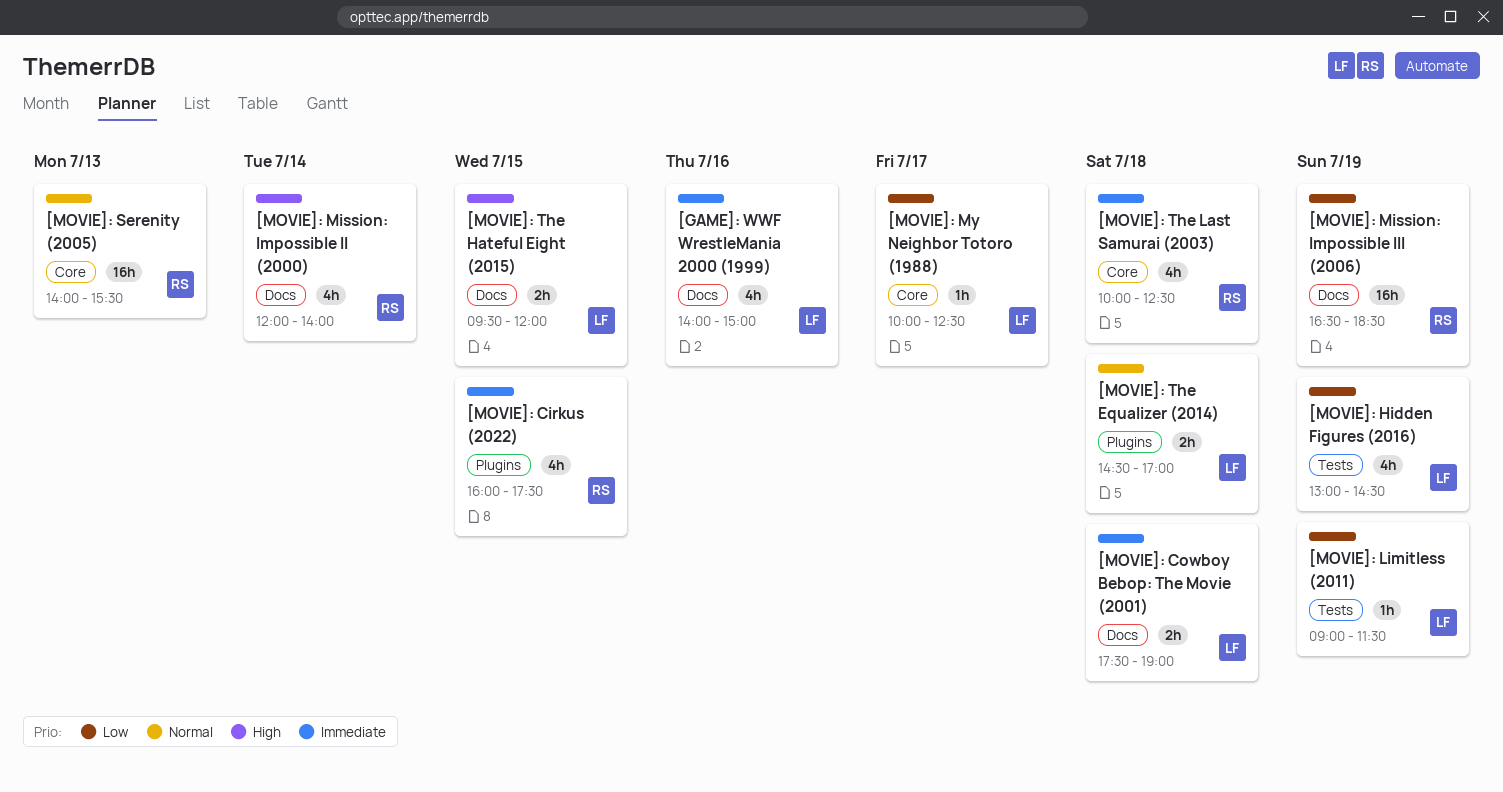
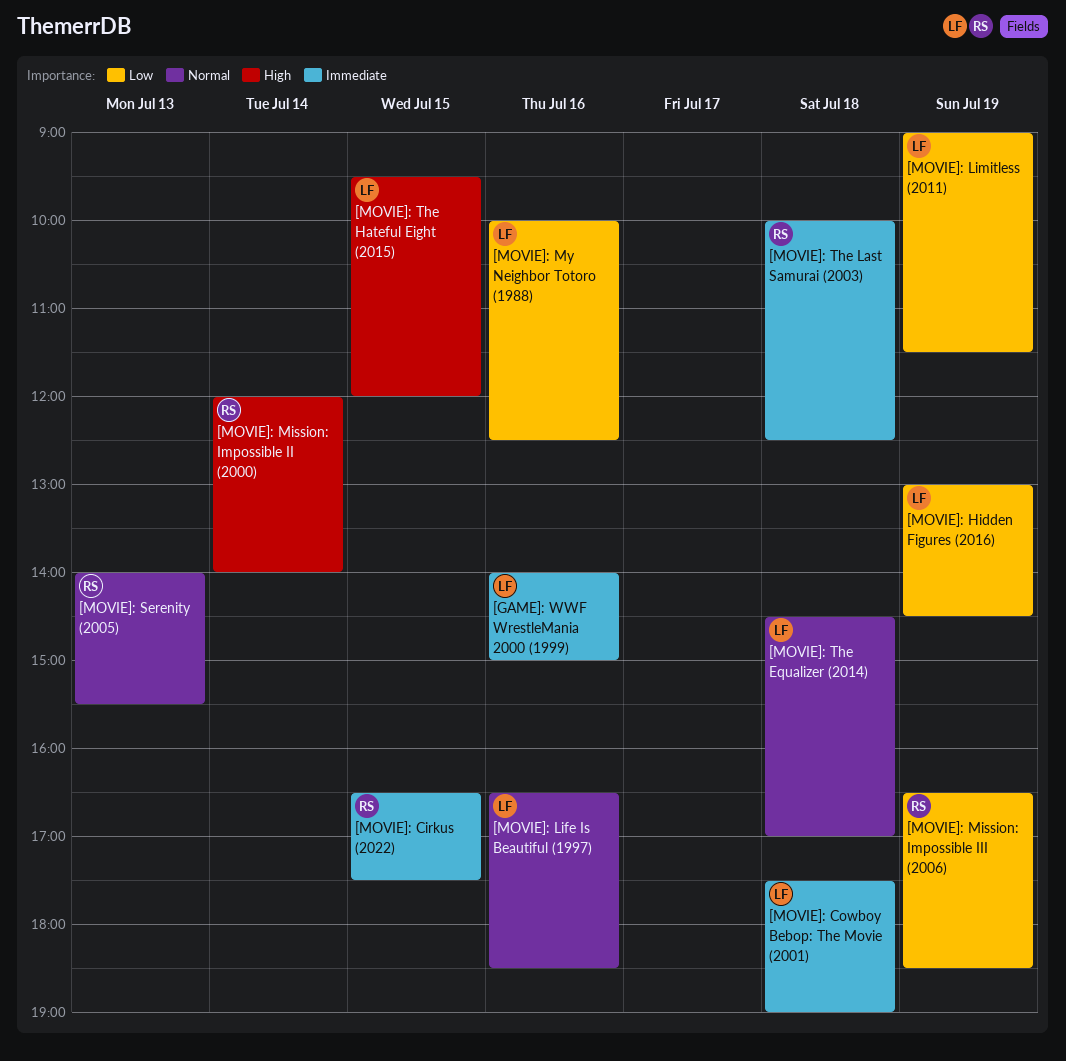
[MOVIE]: Cirkus (2022), begins: 16:00 -> 16:30
[MOVIE]: Life Is Beautiful (1997): none -> present
[MOVIE]: My Neighbor Totoro (1988), day: Jul 17 -> Jul 16

